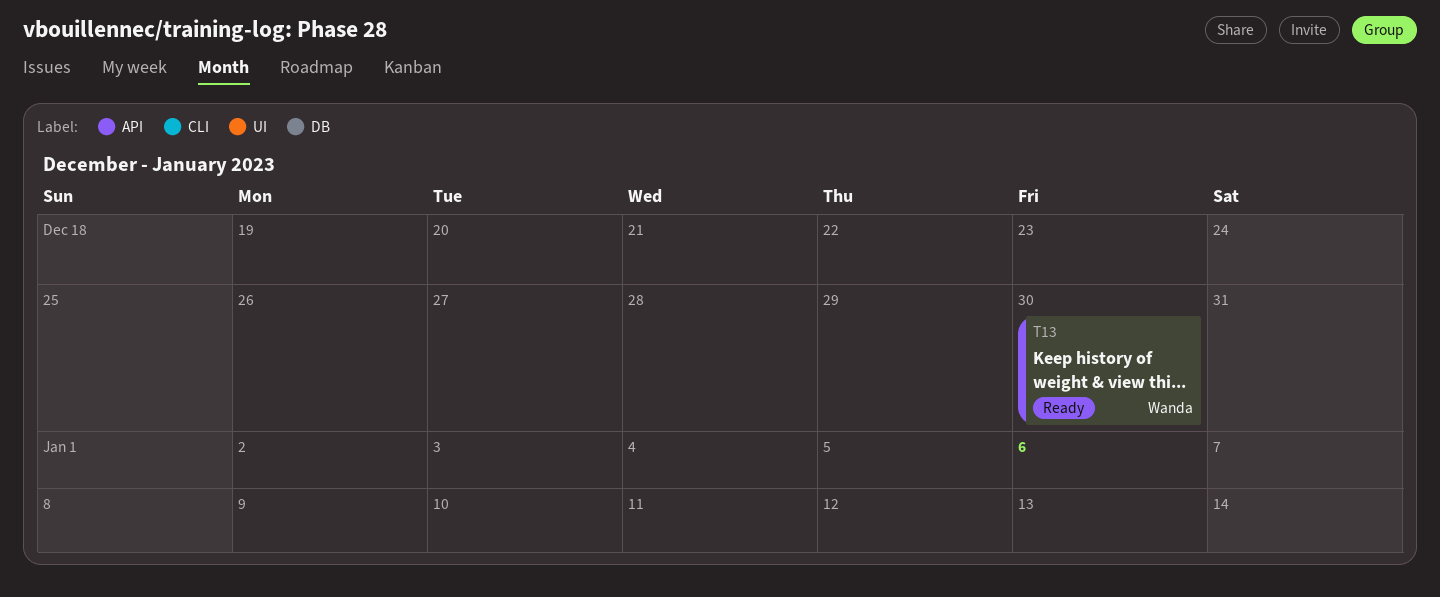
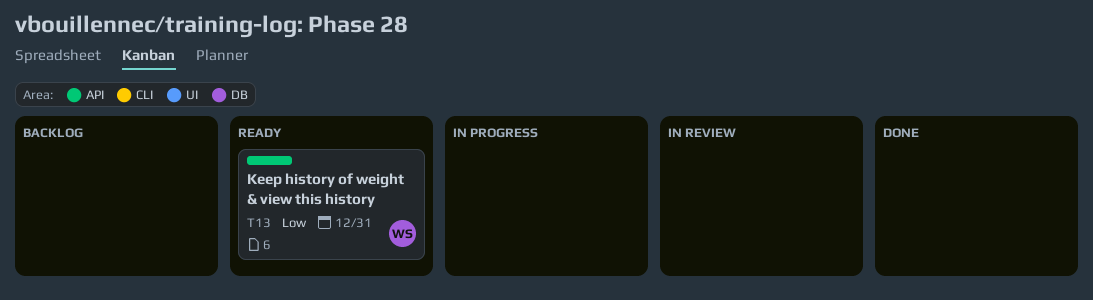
T13, due: Dec 30 -> Dec 31

